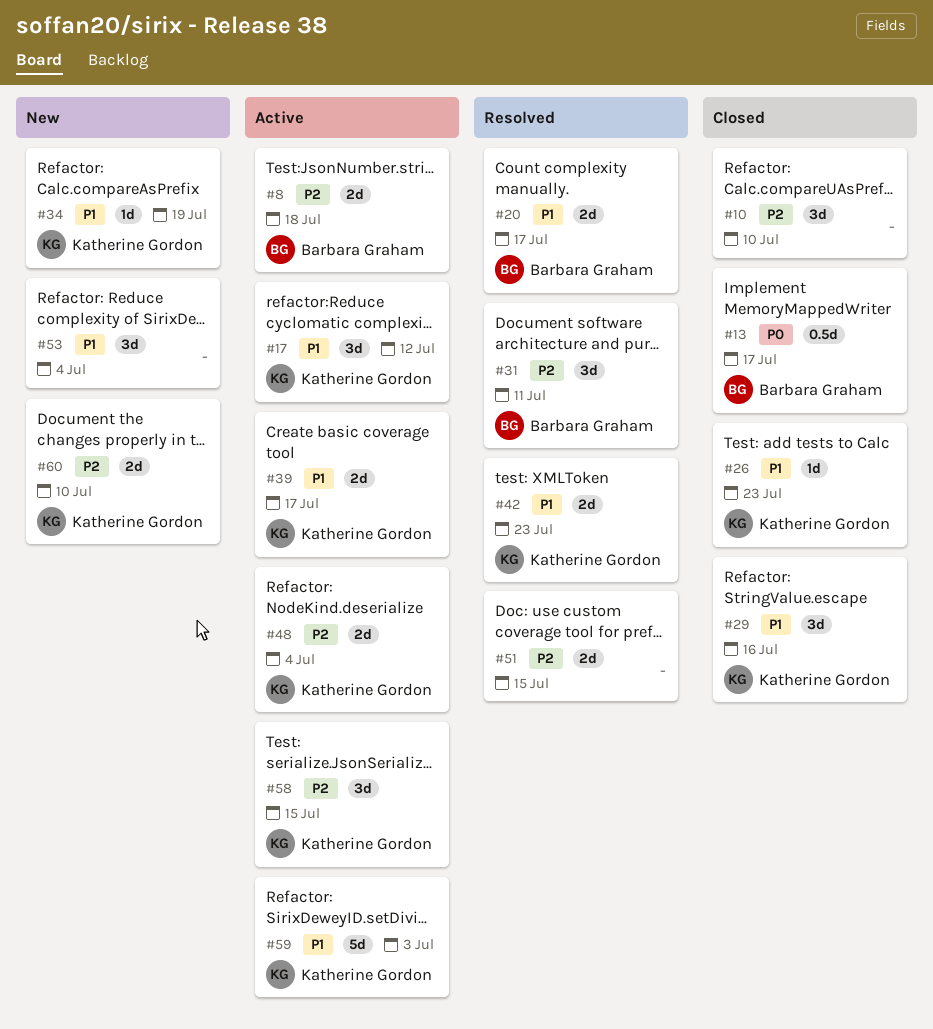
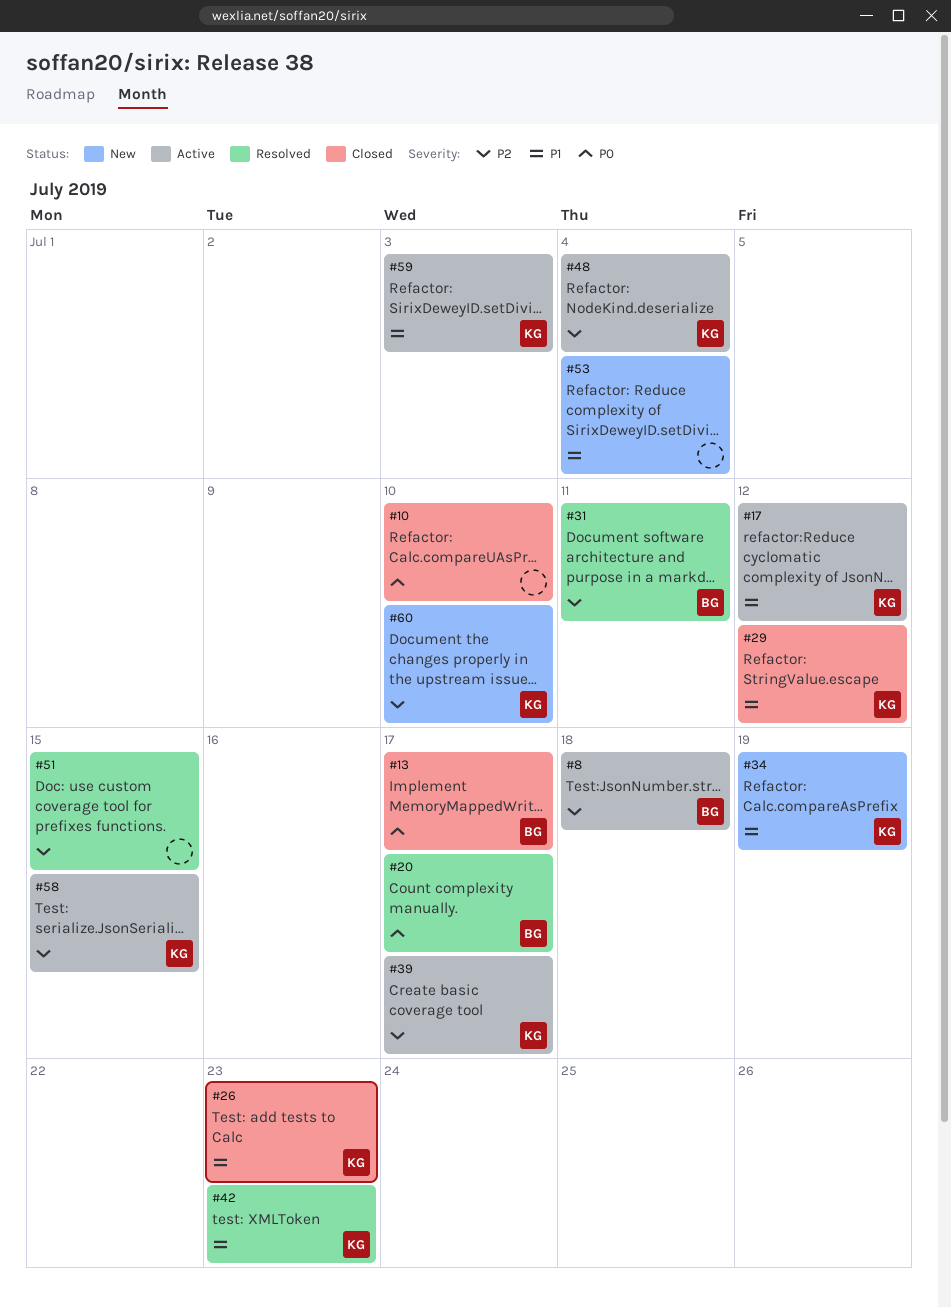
#10, priority: P2 -> P0
#20, priority: P1 -> P0
#29, due: Jul 16 -> Jul 12
#39, priority: P1 -> P2

